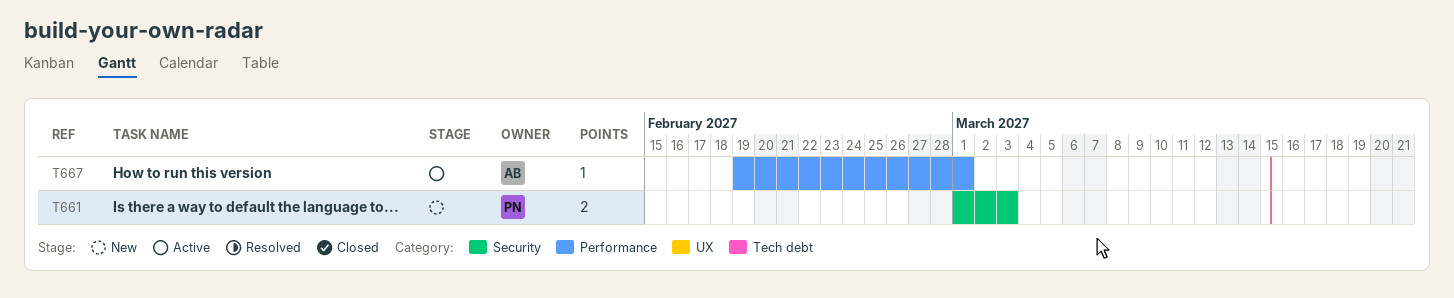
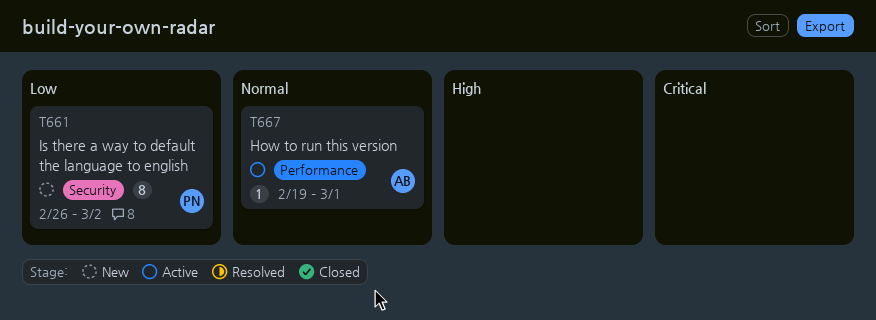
T661, estimate: 2 -> 8
T661, start: Mar 1 -> Feb 26
T661, due: Mar 3 -> Mar 2

